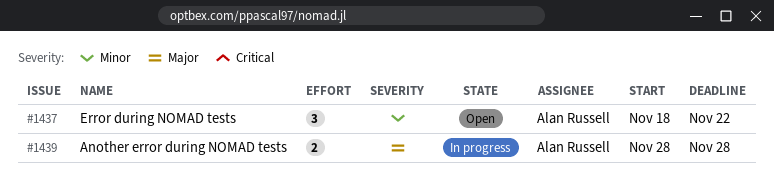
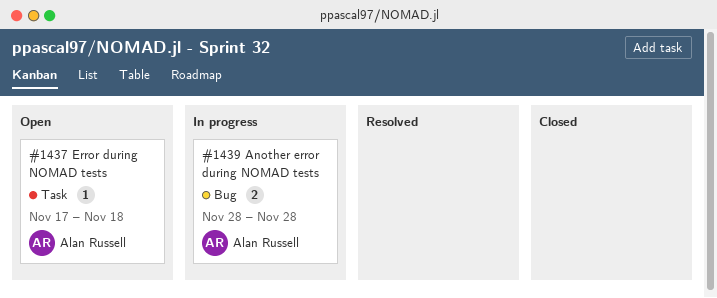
#1437, estimate: 3 -> 1
#1437, start: Nov 18 -> Nov 17
#1437, due: Nov 22 -> Nov 18

